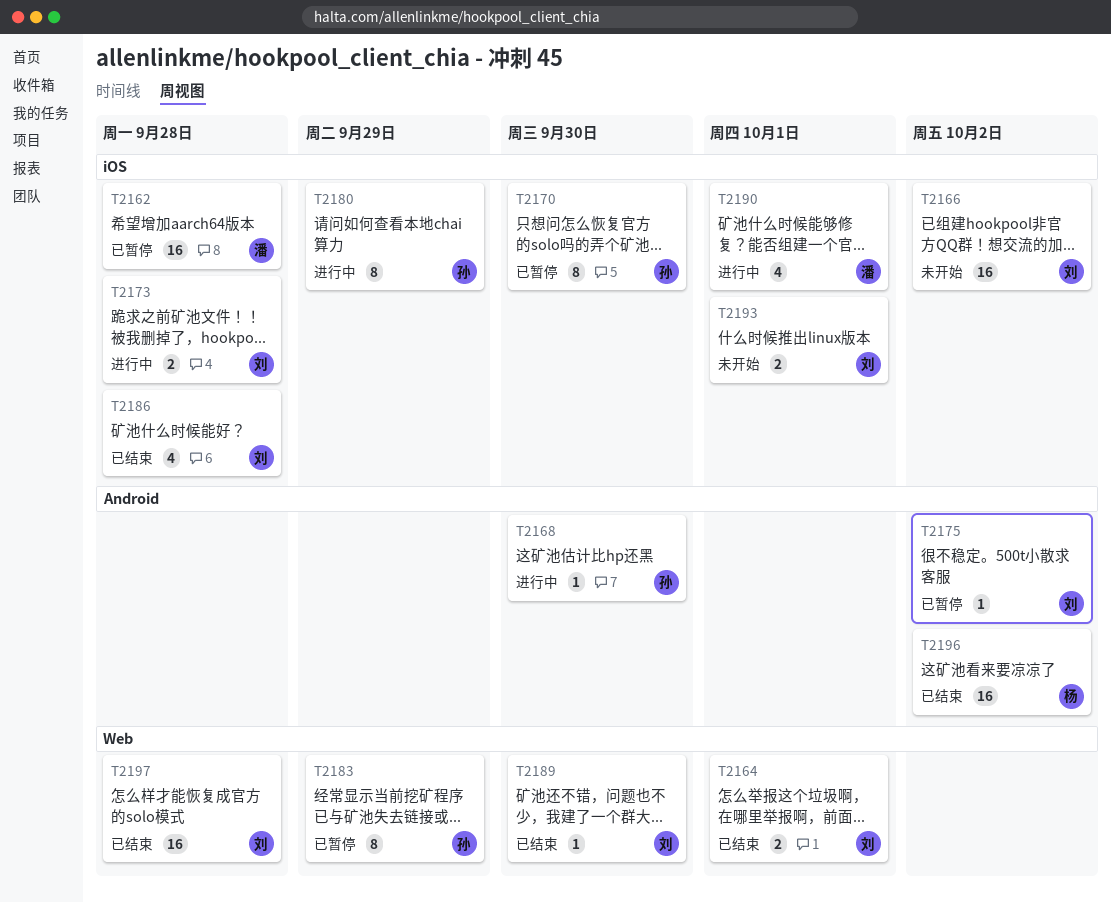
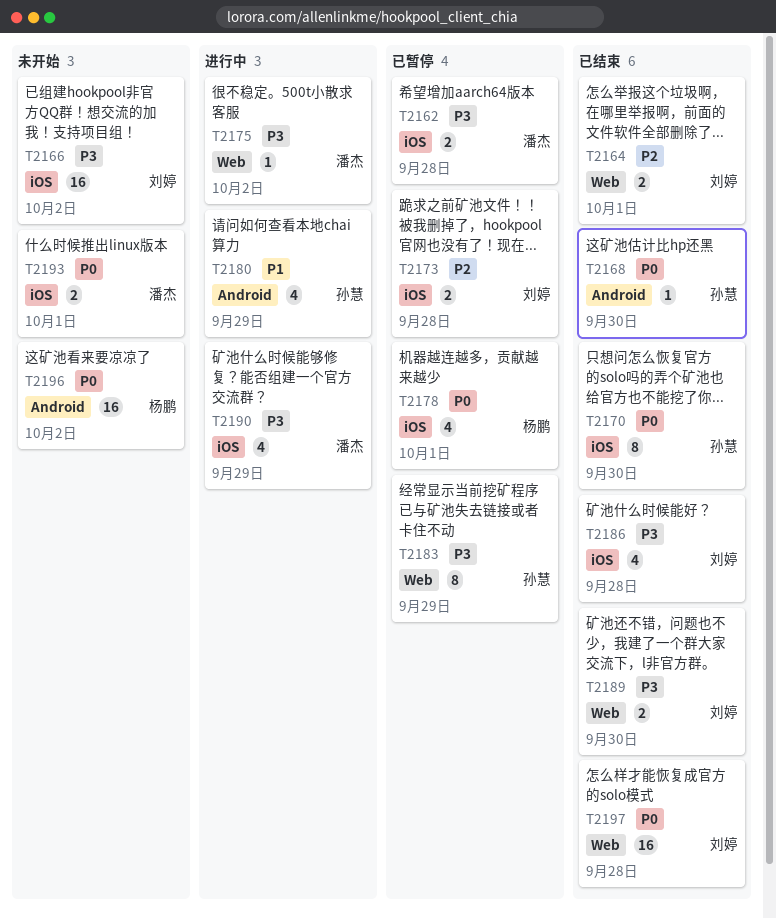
T2162, estimate: 16 -> 2
T2168, status: 进行中 -> 已结束
T2170, status: 已暂停 -> 已结束
T2173, status: 进行中 -> 已暂停
T2175, status: 已暂停 -> 进行中
T2175, owner: 刘婷 -> 潘杰
T2175, label: Android -> Web
T2178: none -> present
T2180, label: iOS -> Android
T2180, estimate: 8 -> 4
T2189, estimate: 1 -> 2
T2190, due: Oct 1 -> Sep 29
T2193, owner: 刘婷 -> 潘杰
T2196, status: 已结束 -> 未开始

